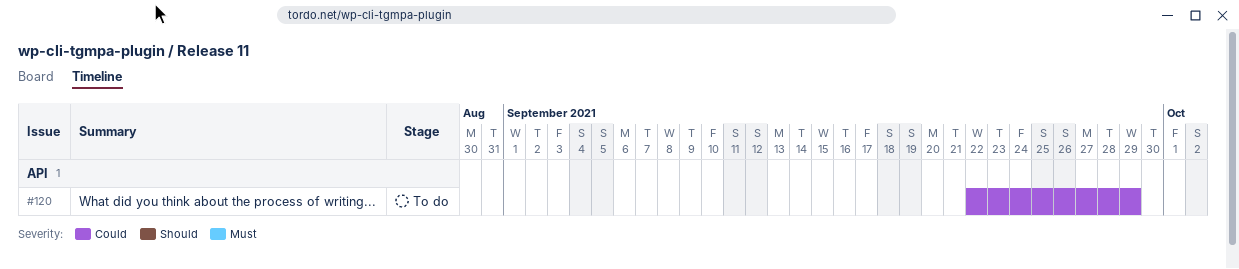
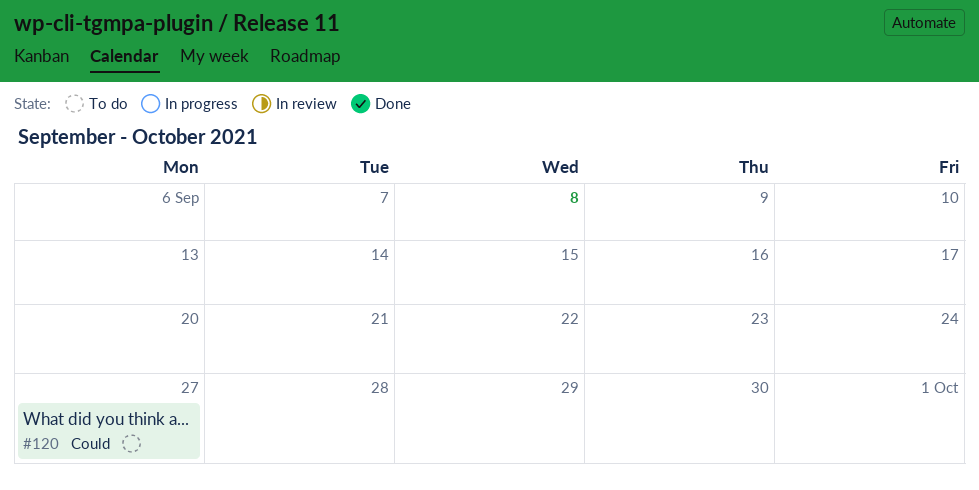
#120, due: Sep 29 -> Sep 27

